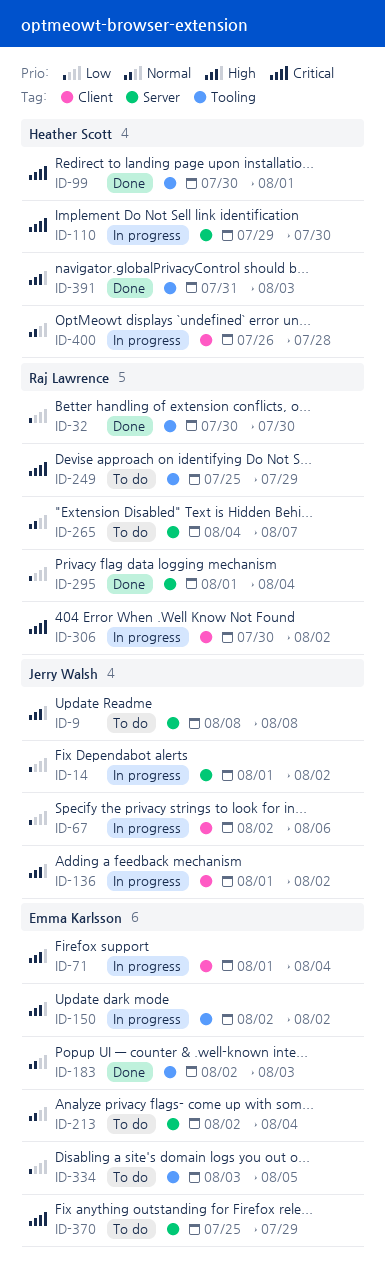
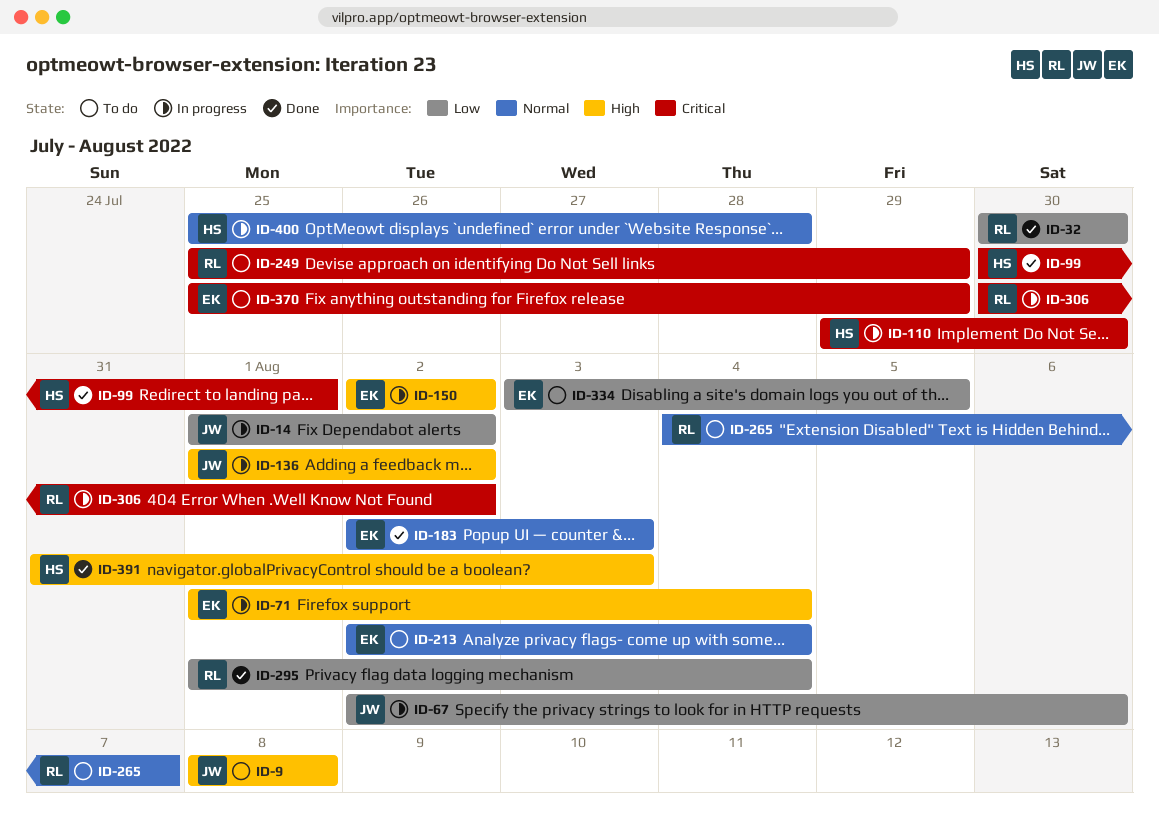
ID-400, start: Jul 26 -> Jul 25

